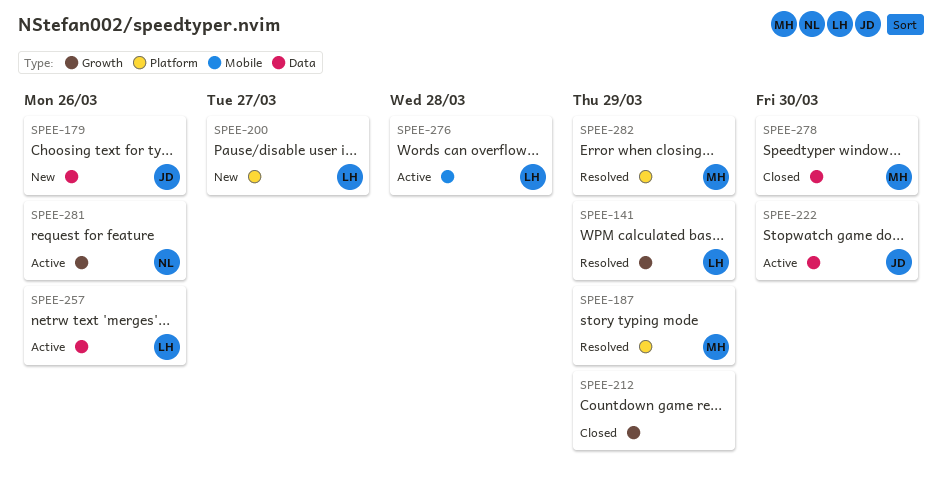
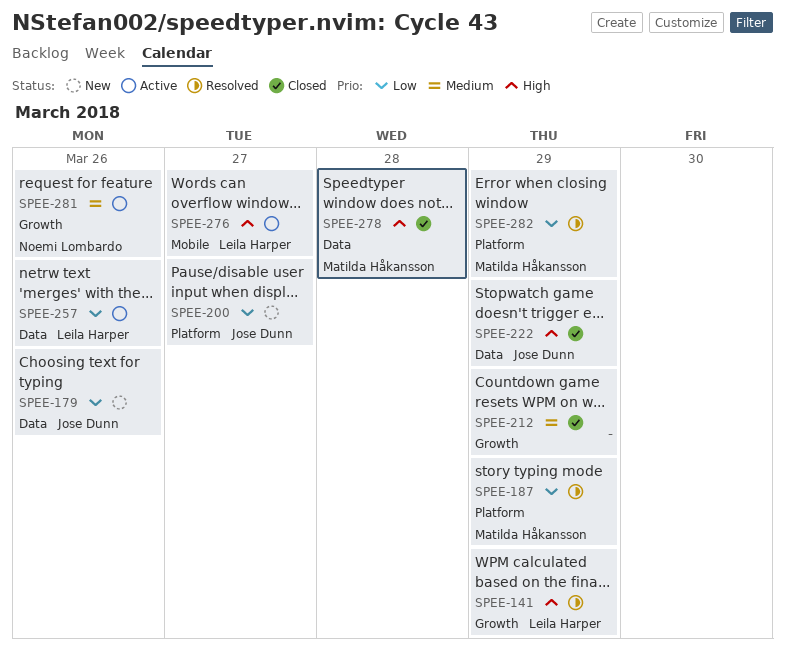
SPEE-200, owner: Leila Harper -> Jose Dunn
SPEE-222, status: Active -> Closed
SPEE-222, due: Mar 30 -> Mar 29
SPEE-276, due: Mar 28 -> Mar 27
SPEE-278, due: Mar 30 -> Mar 28

